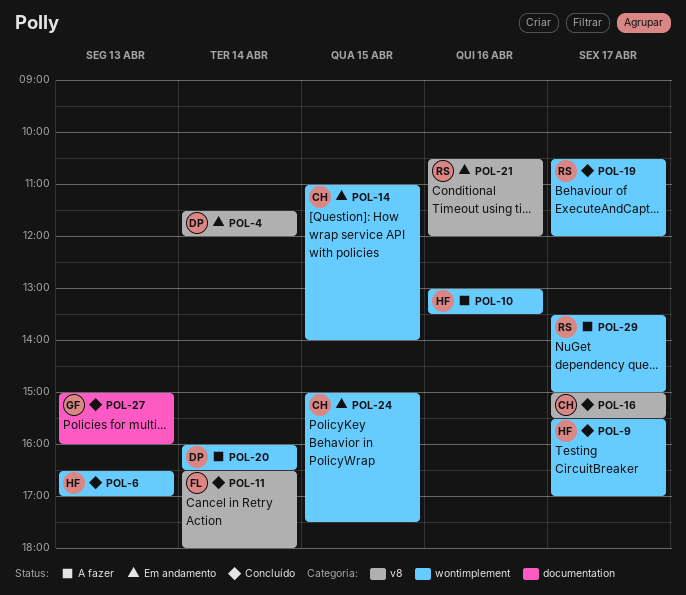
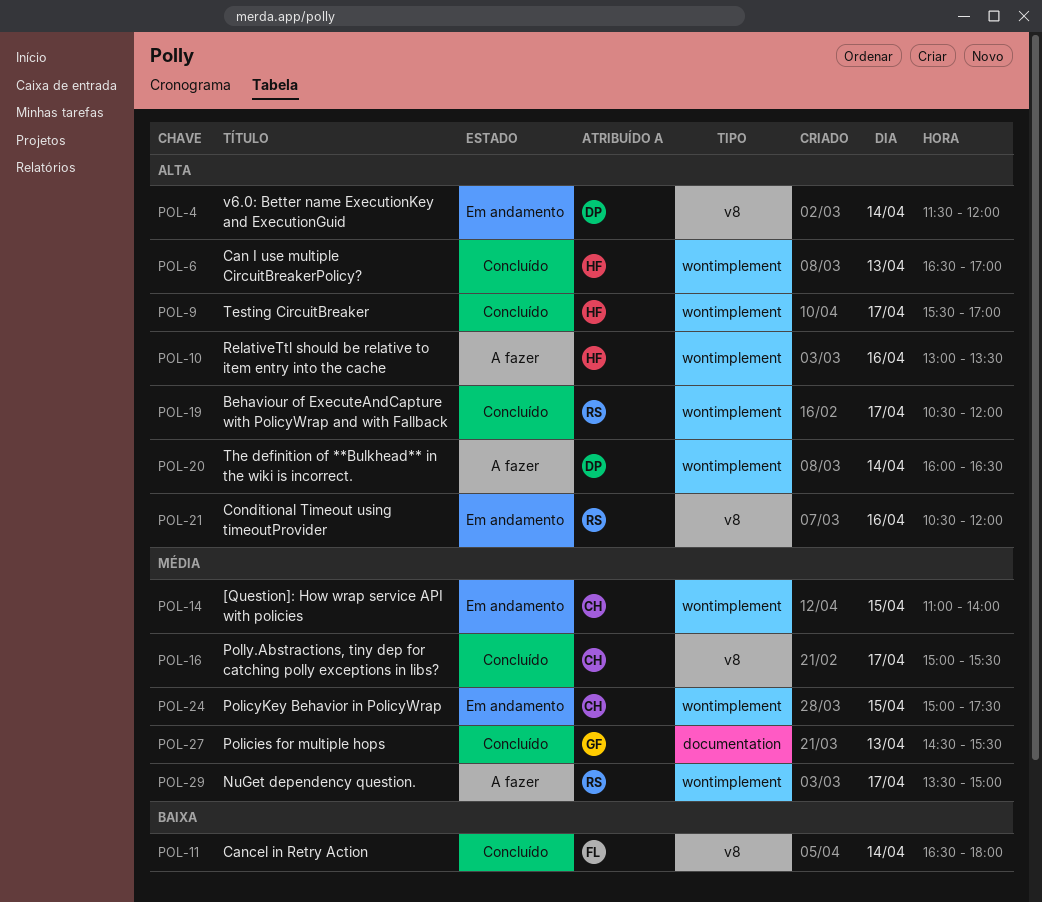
POL-27, begins: 15:00 -> 14:30
POL-27, ends: 16:00 -> 15:30

